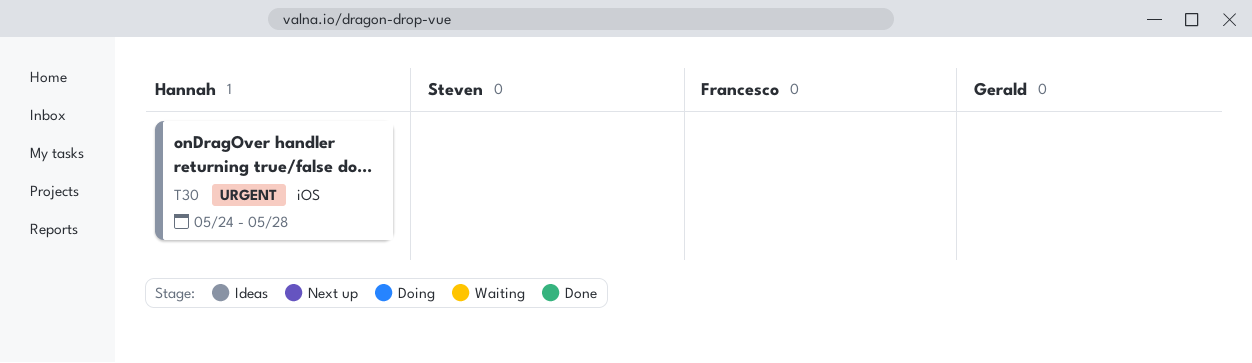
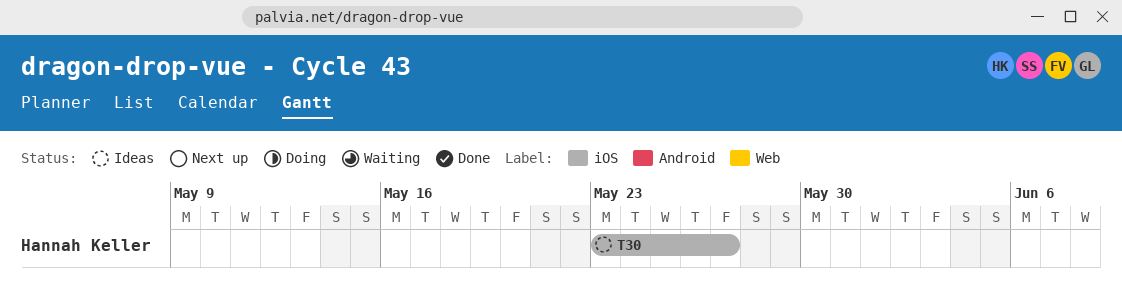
T30, start: May 24 -> May 23
T30, due: May 28 -> May 27

